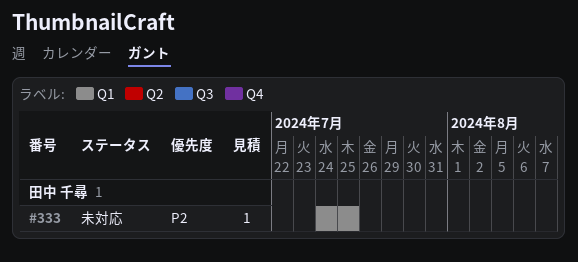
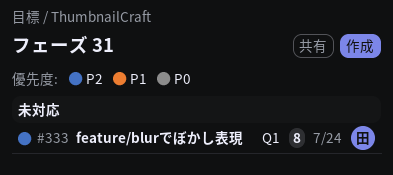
#333, estimate: 1 -> 8
#333, due: Jul 25 -> Jul 24

